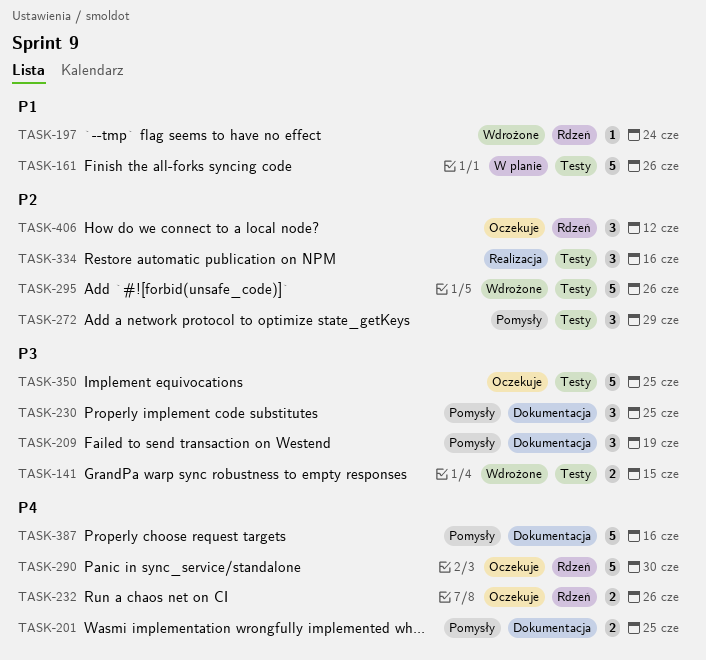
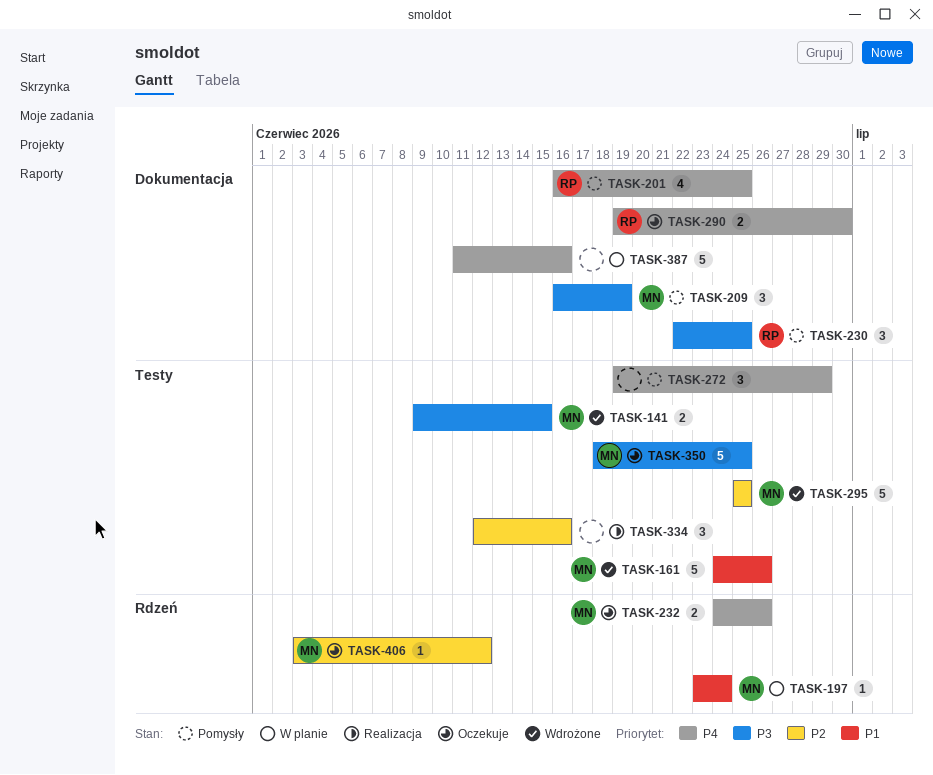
TASK-161, status: W planie -> Wdrożone
TASK-197, status: Wdrożone -> W planie
TASK-201, estimate: 2 -> 4
TASK-272, priority: P2 -> P4
TASK-290, label: Rdzeń -> Dokumentacja
TASK-290, estimate: 5 -> 2
TASK-295, due: Jun 26 -> Jun 25
TASK-387, status: Pomysły -> W planie
TASK-406, estimate: 3 -> 1

